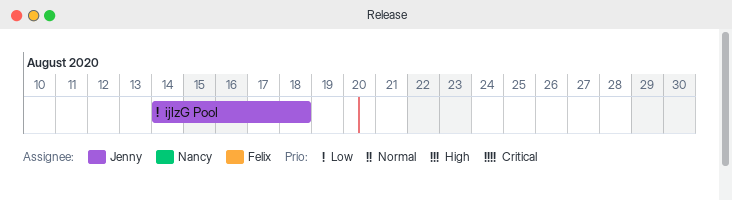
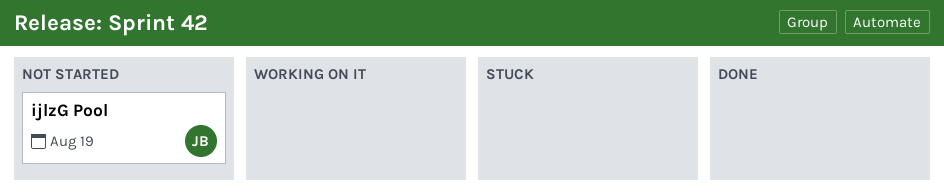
ijlzG Pool, due: Aug 18 -> Aug 19

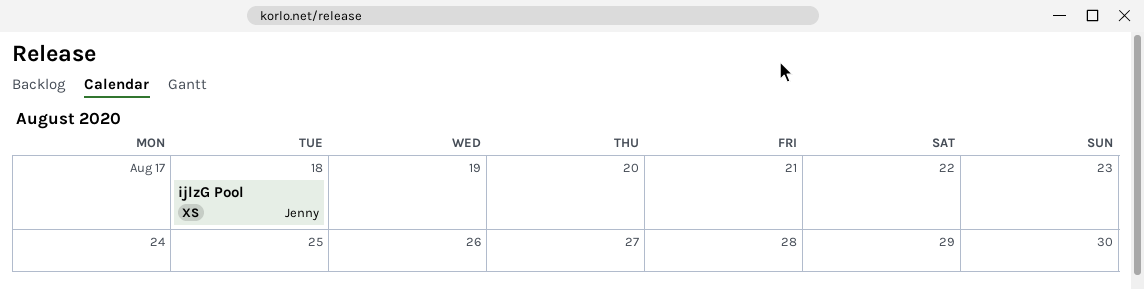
ijlzG Pool, due: Aug 19 -> Aug 18

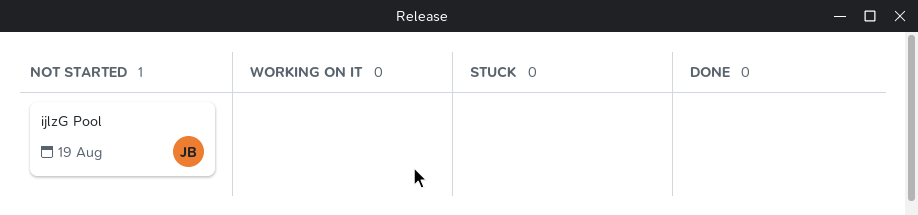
ijlzG Pool, due: Aug 18 -> Aug 19

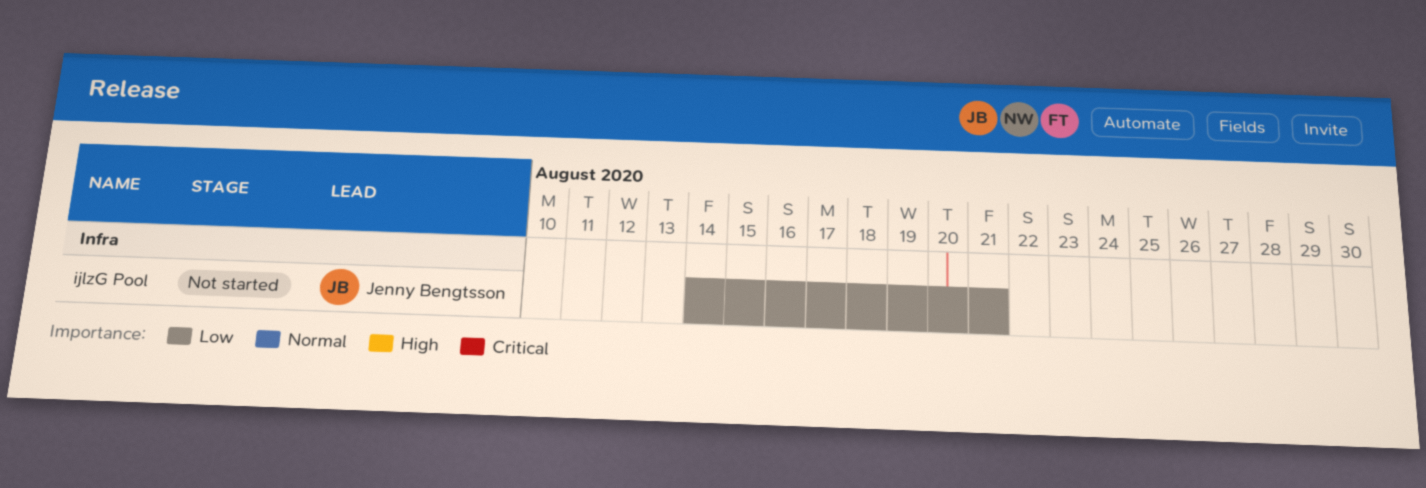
ijlzG Pool, due: Aug 19 -> Aug 21

